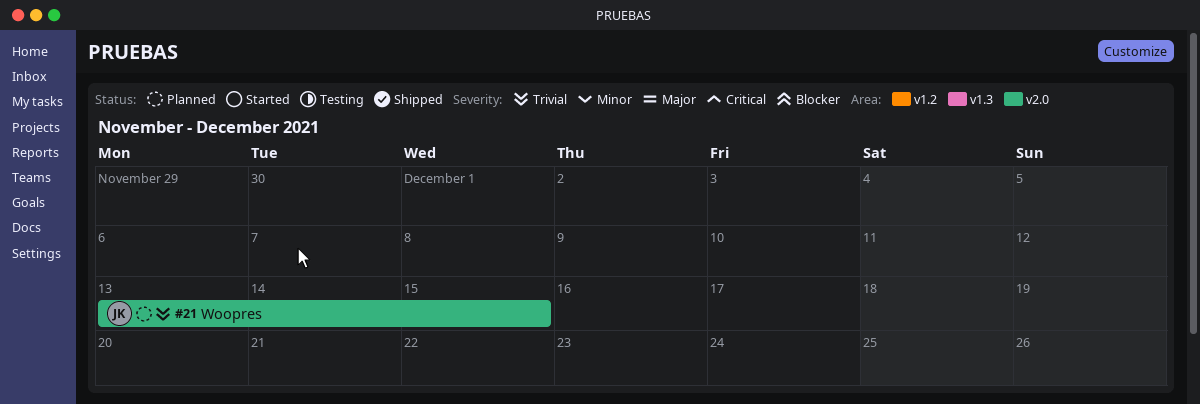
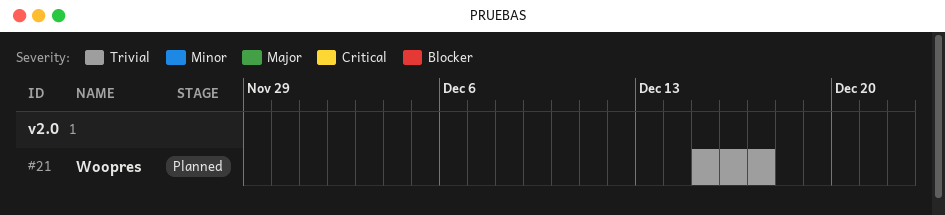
#21, start: Dec 13 -> Dec 15
#21, due: Dec 15 -> Dec 17

